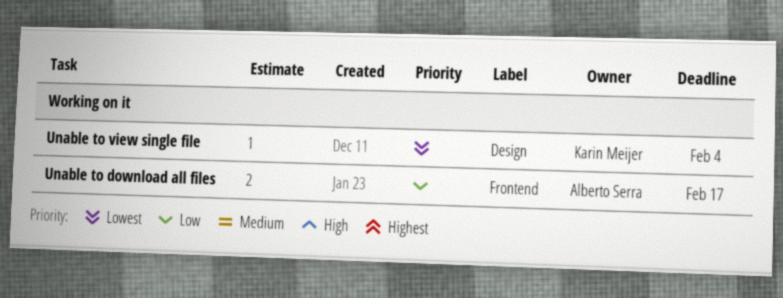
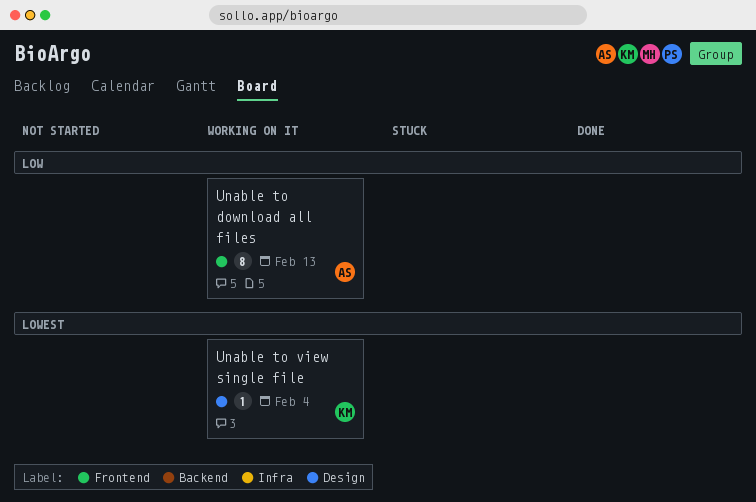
Unable to download all files, estimate: 2 -> 8
Unable to download all files, due: Feb 17 -> Feb 13

